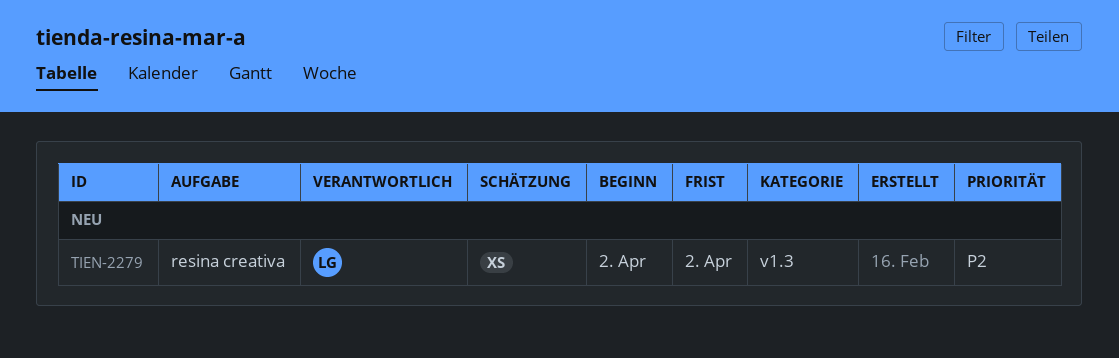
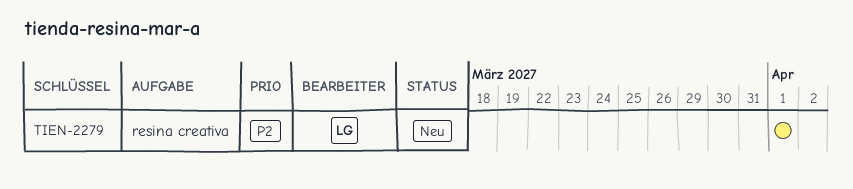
TIEN-2279, start: Apr 2 -> Apr 1
TIEN-2279, due: Apr 2 -> Apr 1

